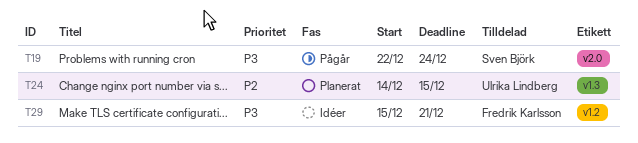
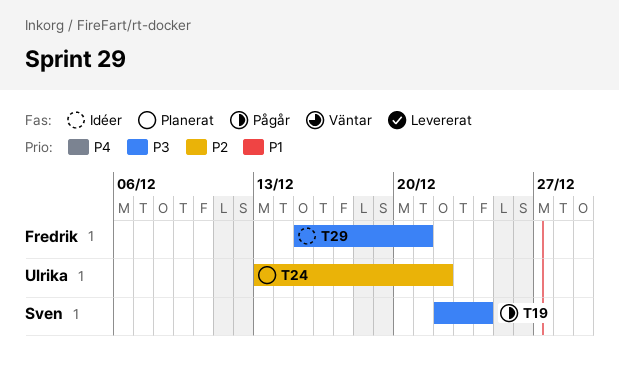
T24, start: Dec 14 -> Dec 13
T24, due: Dec 15 -> Dec 22

